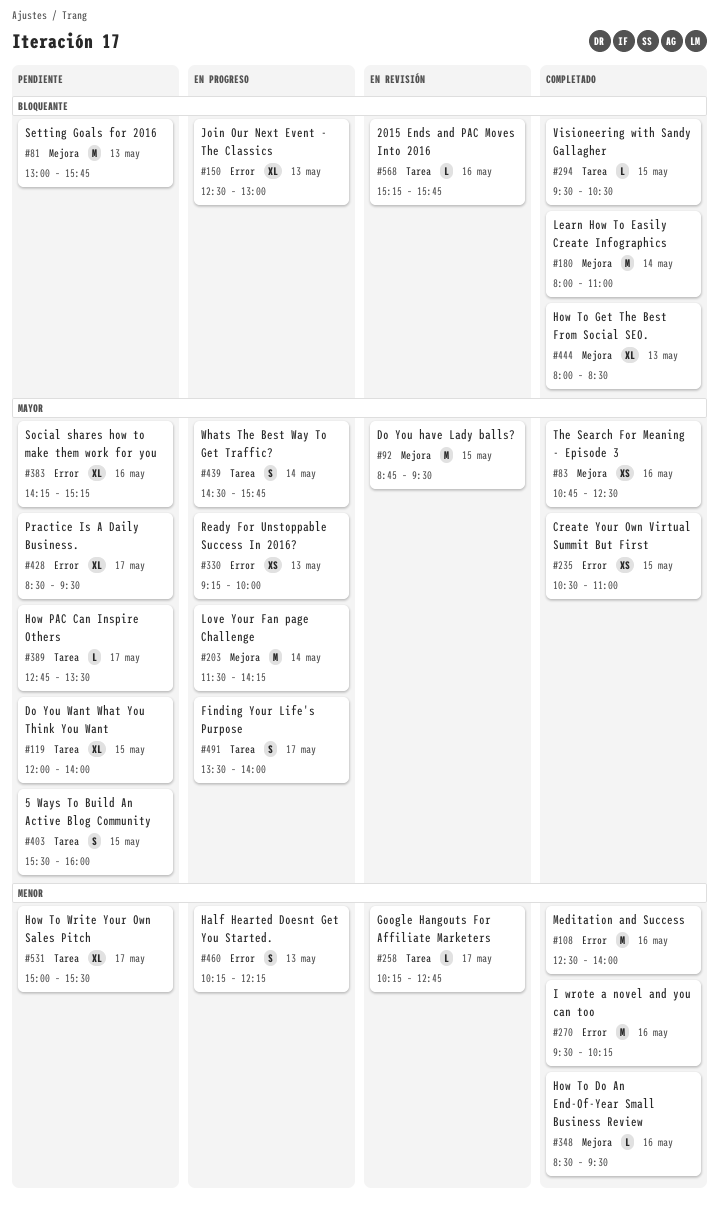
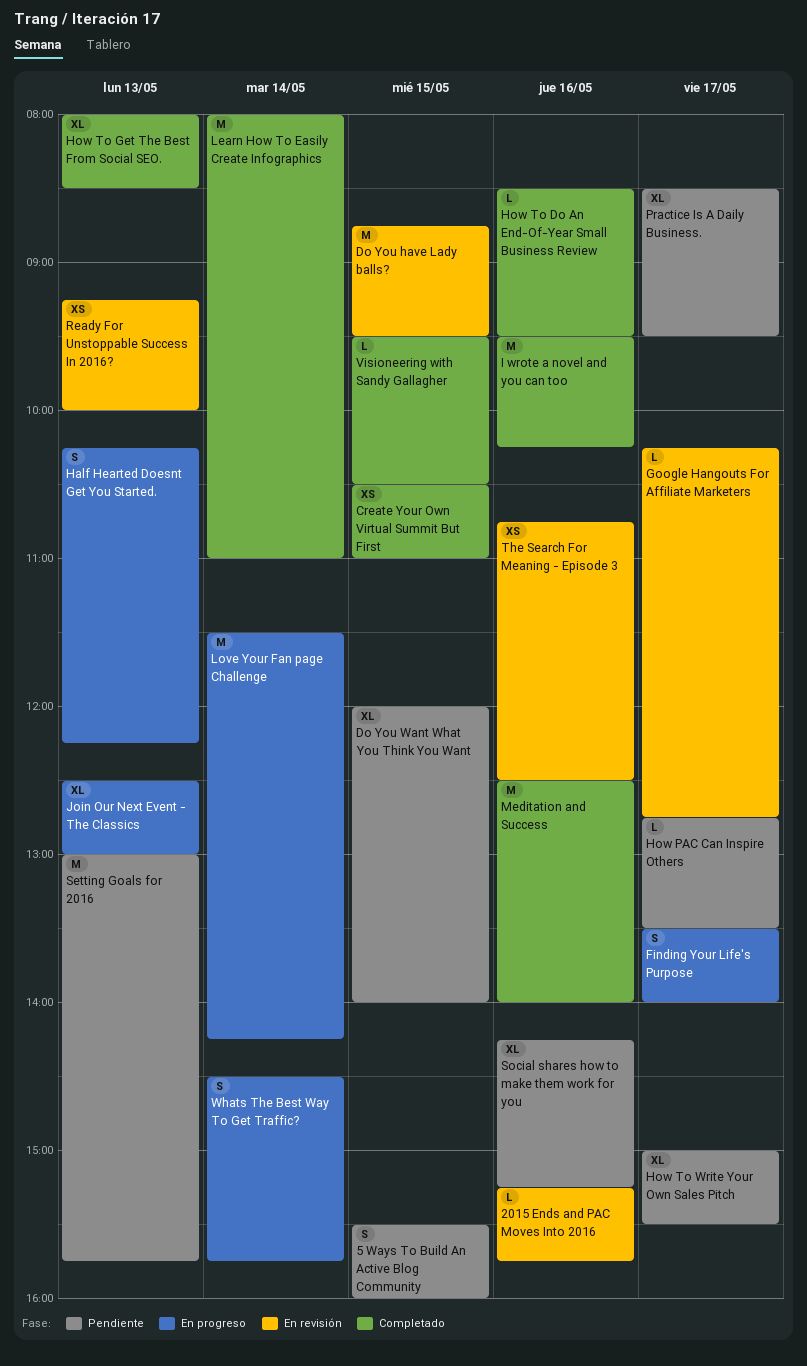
Ready For Unstoppable Success In 2016?, status: En progreso -> En revisión
The Search For Meaning - Episode 3, status: Completado -> En revisión

